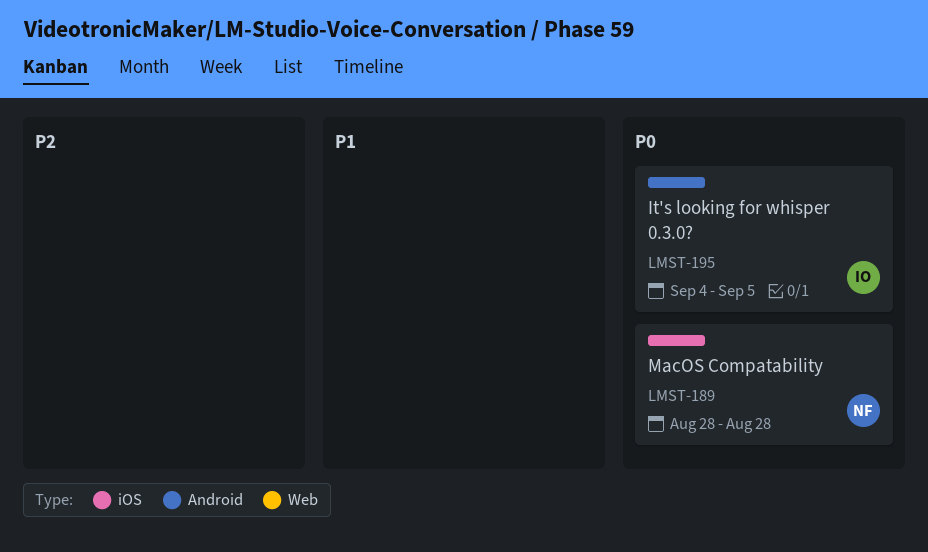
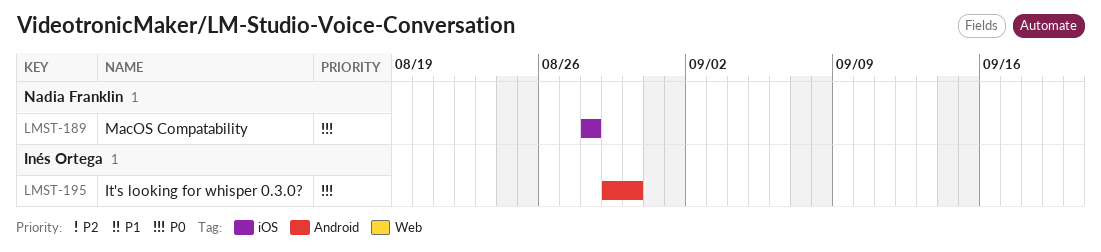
LMST-195, start: Sep 4 -> Aug 29
LMST-195, due: Sep 5 -> Aug 30

